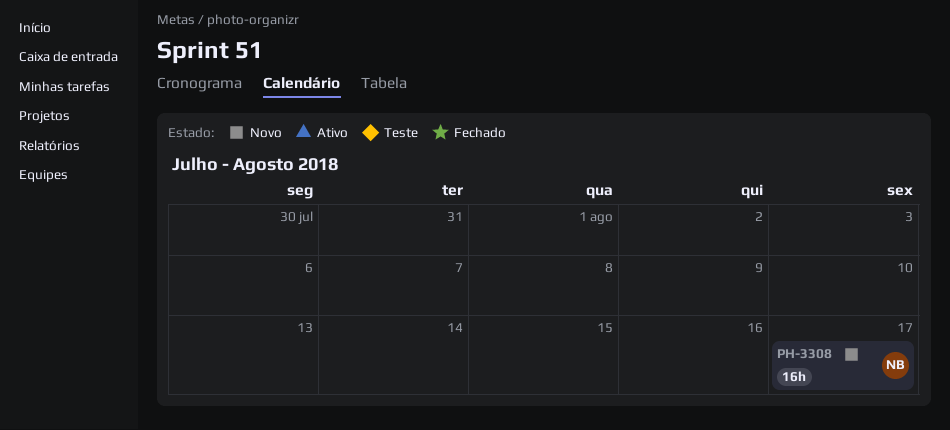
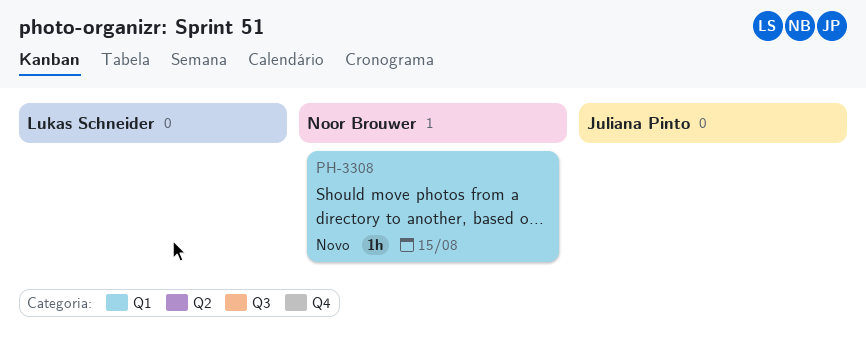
PH-3308, estimate: 16h -> 1h
PH-3308, due: Aug 17 -> Aug 15

